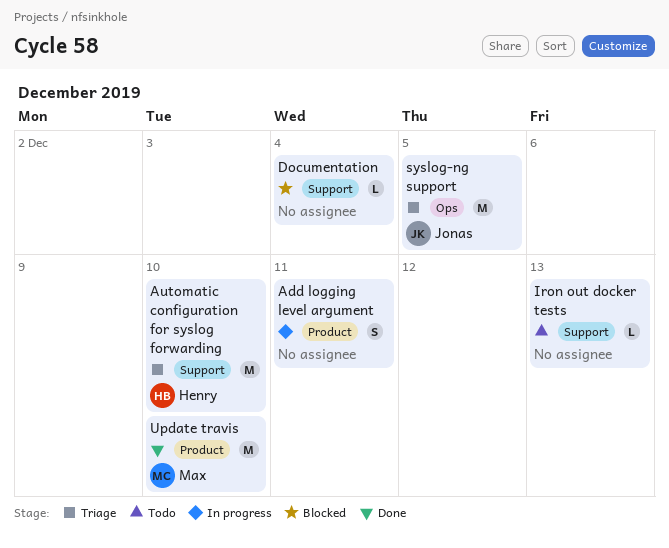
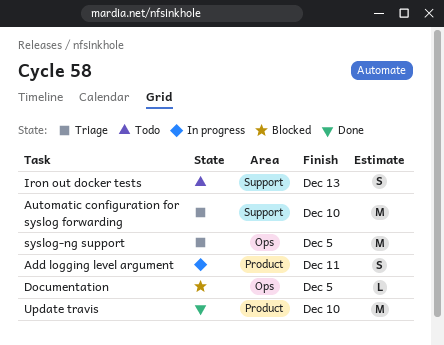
Documentation, label: Support -> Ops
Documentation, due: Dec 4 -> Dec 5
Iron out docker tests, estimate: L -> S

